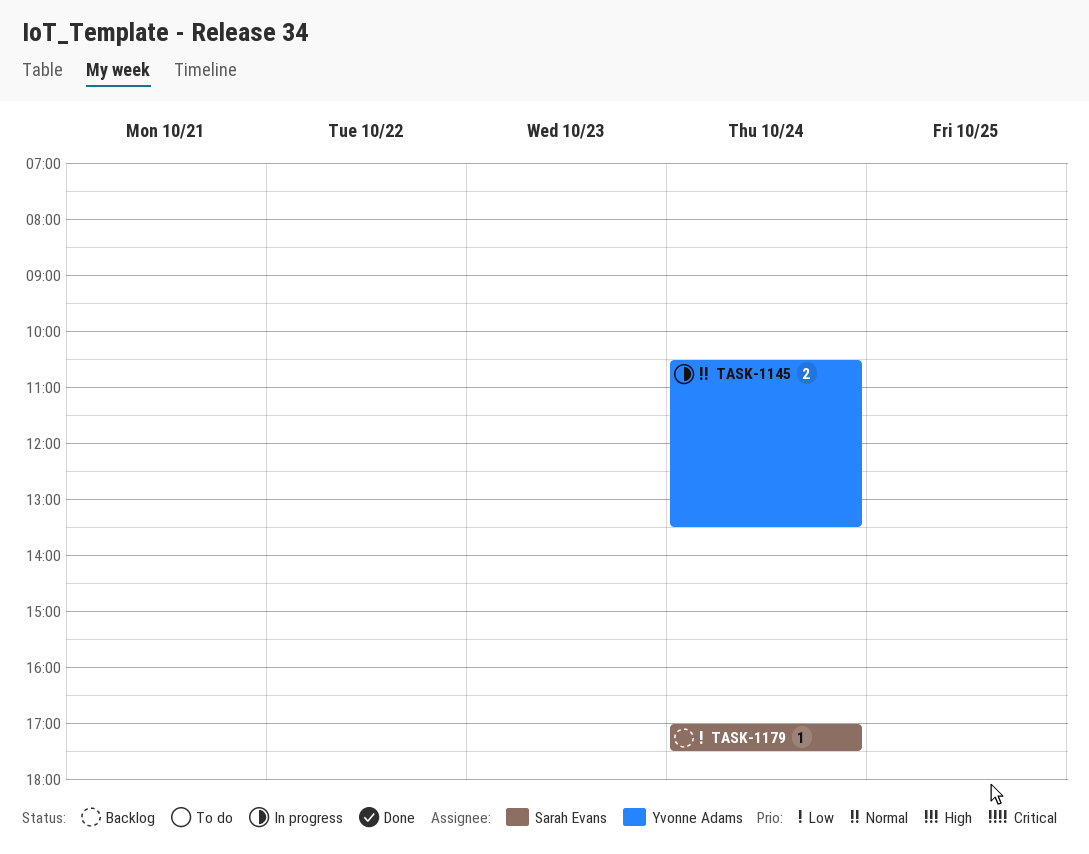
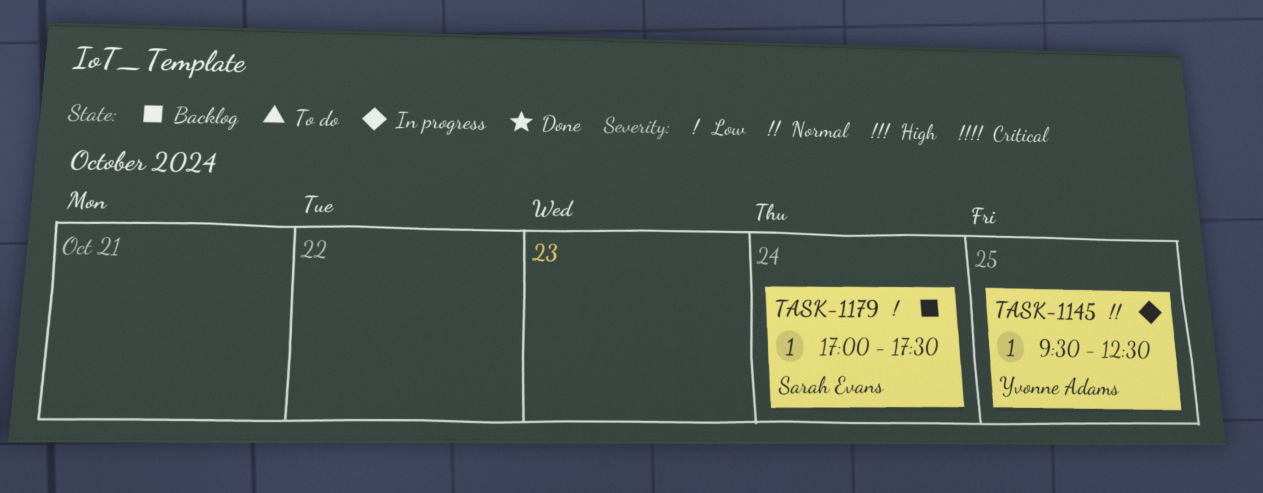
TASK-1145, estimate: 2 -> 1
TASK-1145, day: Oct 24 -> Oct 25
TASK-1145, begins: 10:30 -> 09:30
TASK-1145, ends: 13:30 -> 12:30

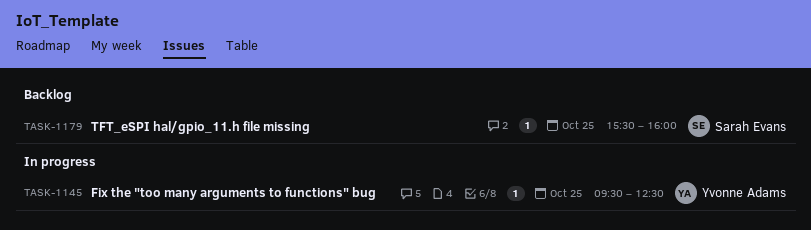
TASK-1179, day: Oct 24 -> Oct 25
TASK-1179, begins: 17:00 -> 15:30
TASK-1179, ends: 17:30 -> 16:00

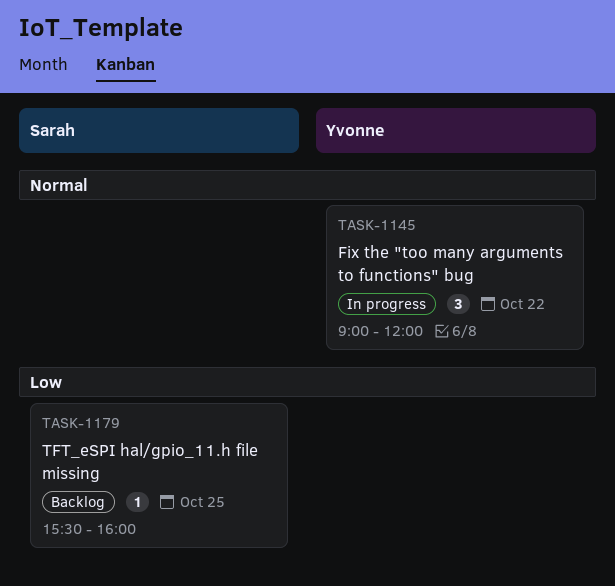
TASK-1145, estimate: 1 -> 3
TASK-1145, day: Oct 25 -> Oct 22
TASK-1145, begins: 09:30 -> 09:00
TASK-1145, ends: 12:30 -> 12:00

